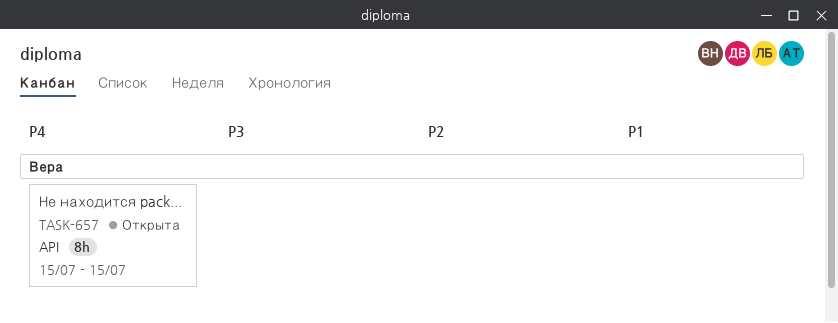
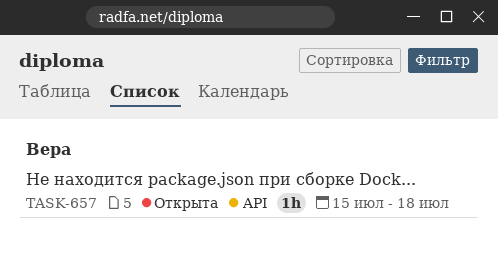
TASK-657, estimate: 8h -> 1h
TASK-657, due: Jul 15 -> Jul 18

